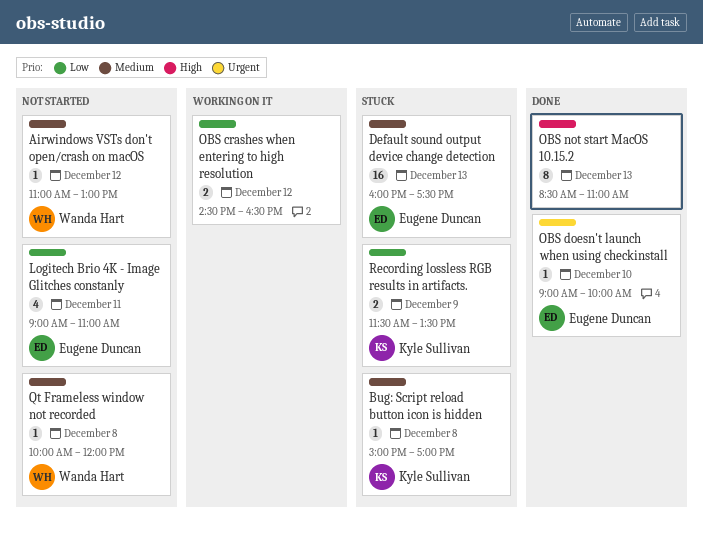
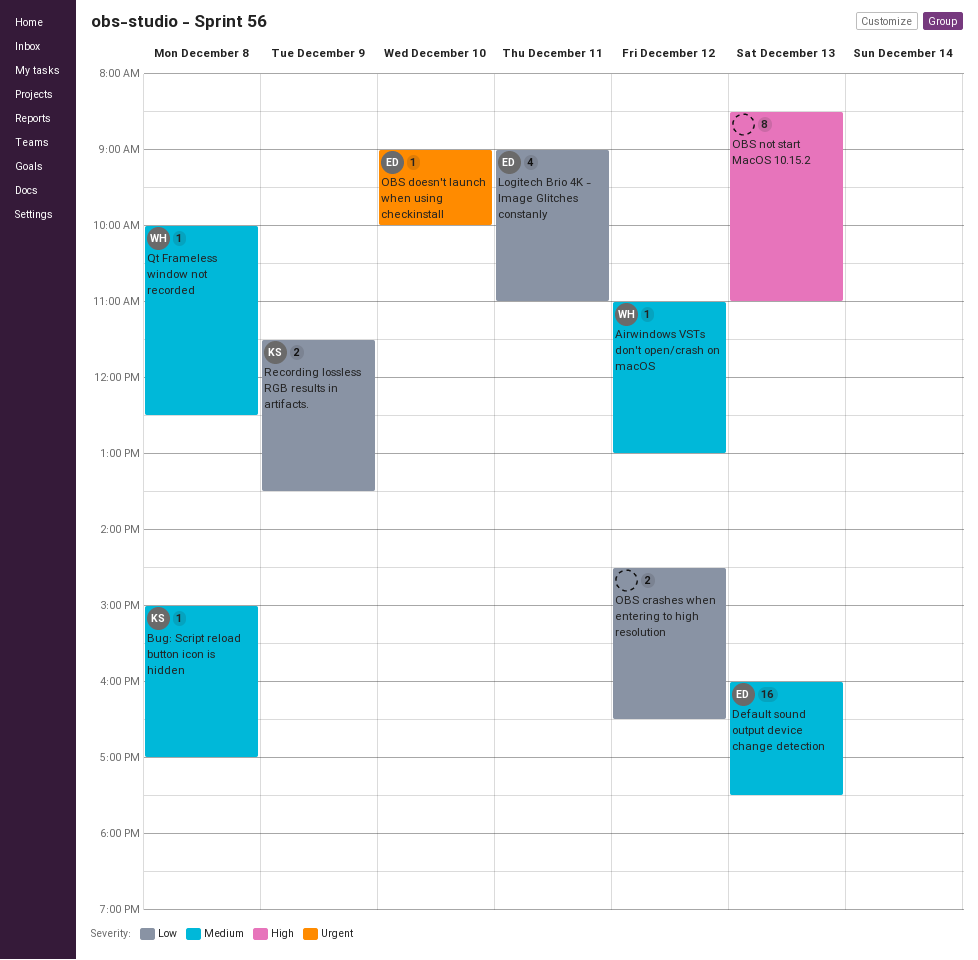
Qt Frameless window not recorded, ends: 12:00 -> 12:30

